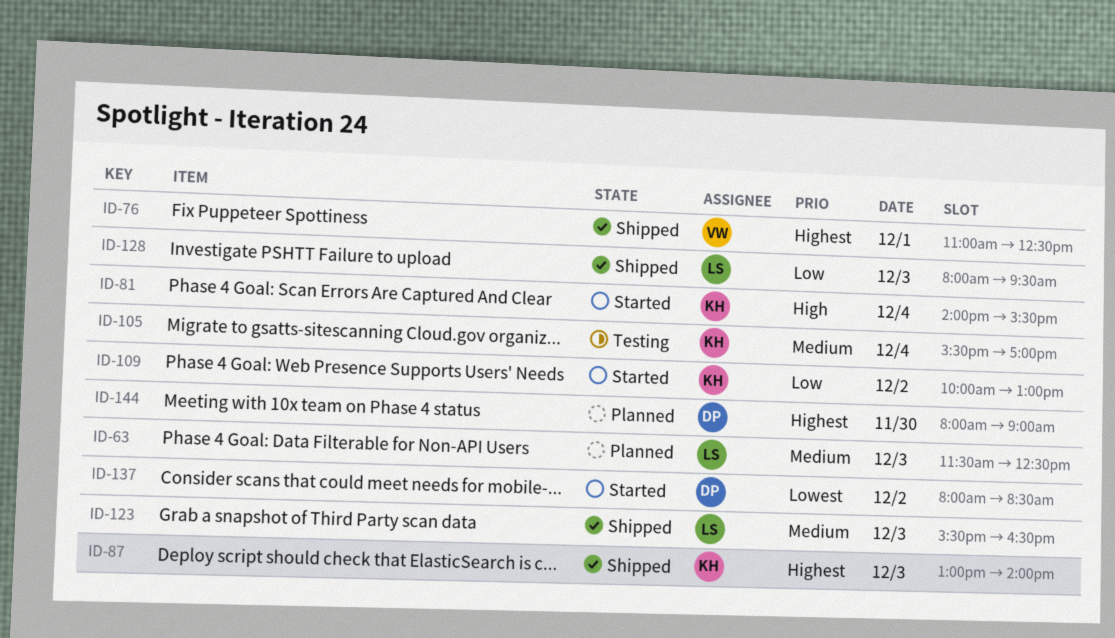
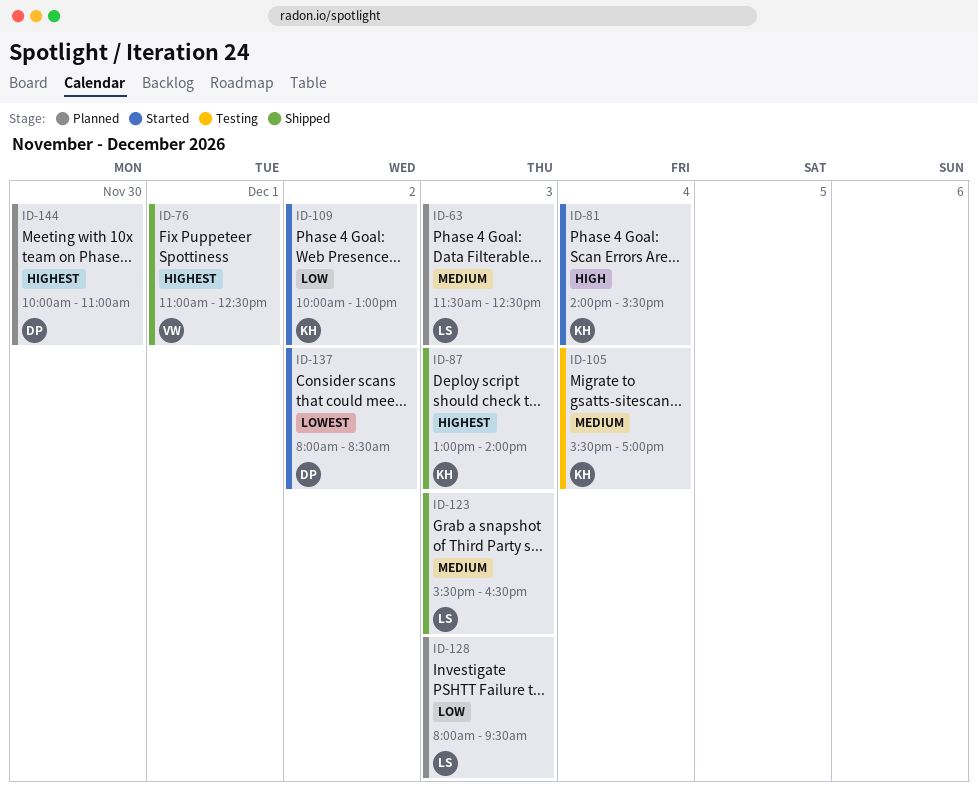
ID-128, status: Shipped -> Planned
ID-144, begins: 08:00 -> 10:00
ID-144, ends: 09:00 -> 11:00

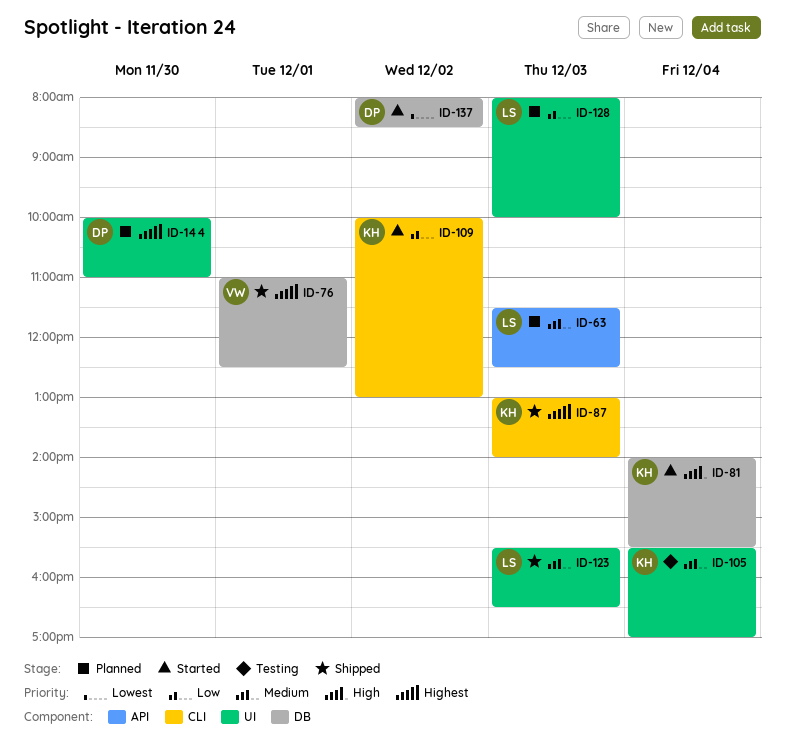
ID-128, ends: 09:30 -> 10:00

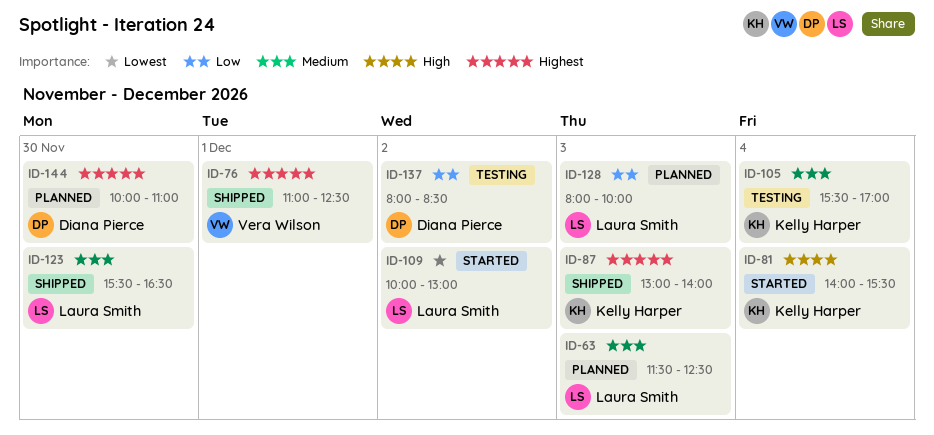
ID-109, owner: Kelly Harper -> Laura Smith
ID-109, priority: Low -> Lowest
ID-123, day: Dec 3 -> Nov 30
ID-137, status: Started -> Testing
ID-137, priority: Lowest -> Low

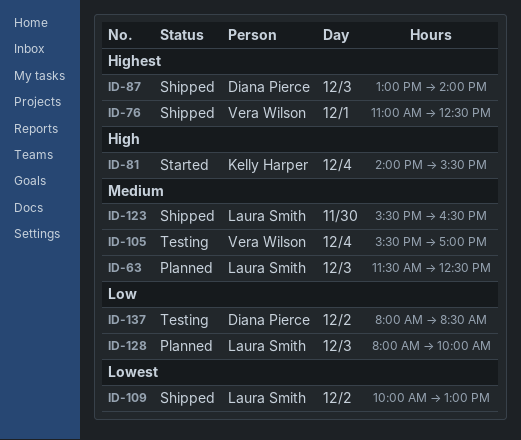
ID-87, owner: Kelly Harper -> Diana Pierce
ID-105, owner: Kelly Harper -> Vera Wilson
ID-109, status: Started -> Shipped
ID-144: present -> none

